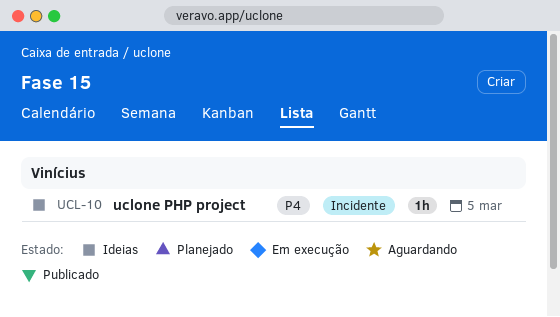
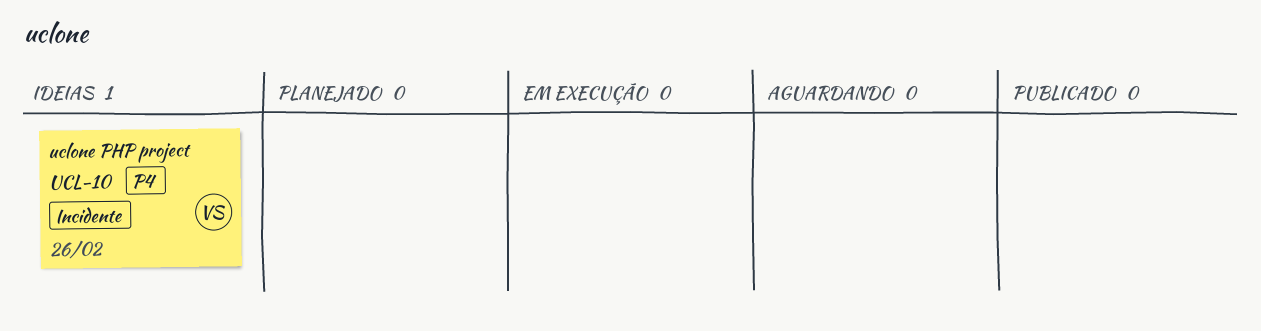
UCL-10, due: Mar 5 -> Feb 26

